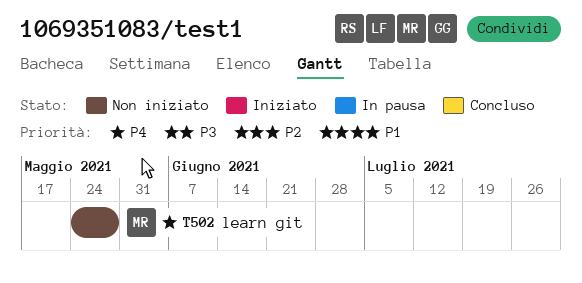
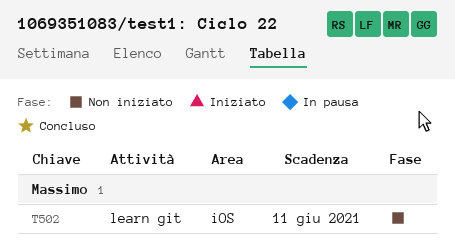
T502, due: May 28 -> Jun 11

